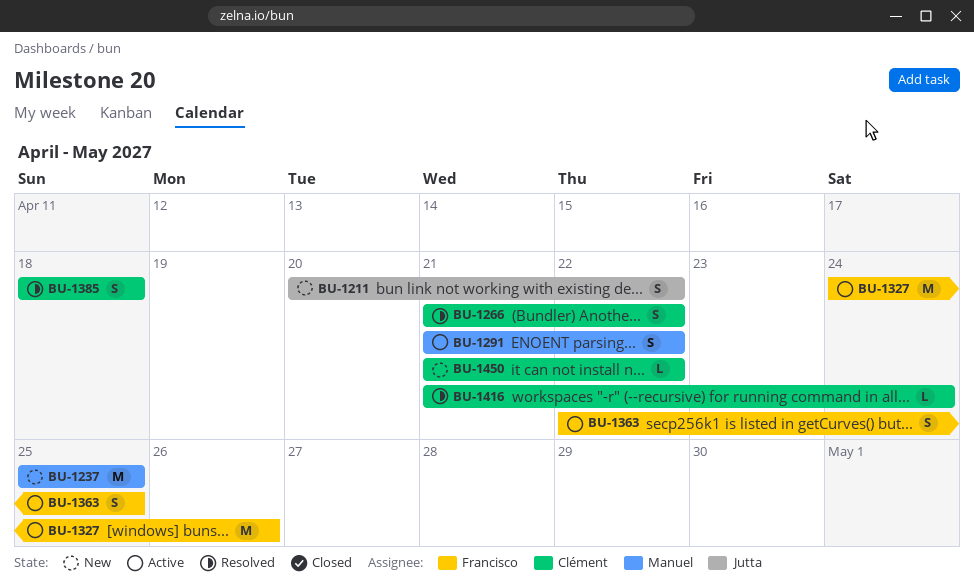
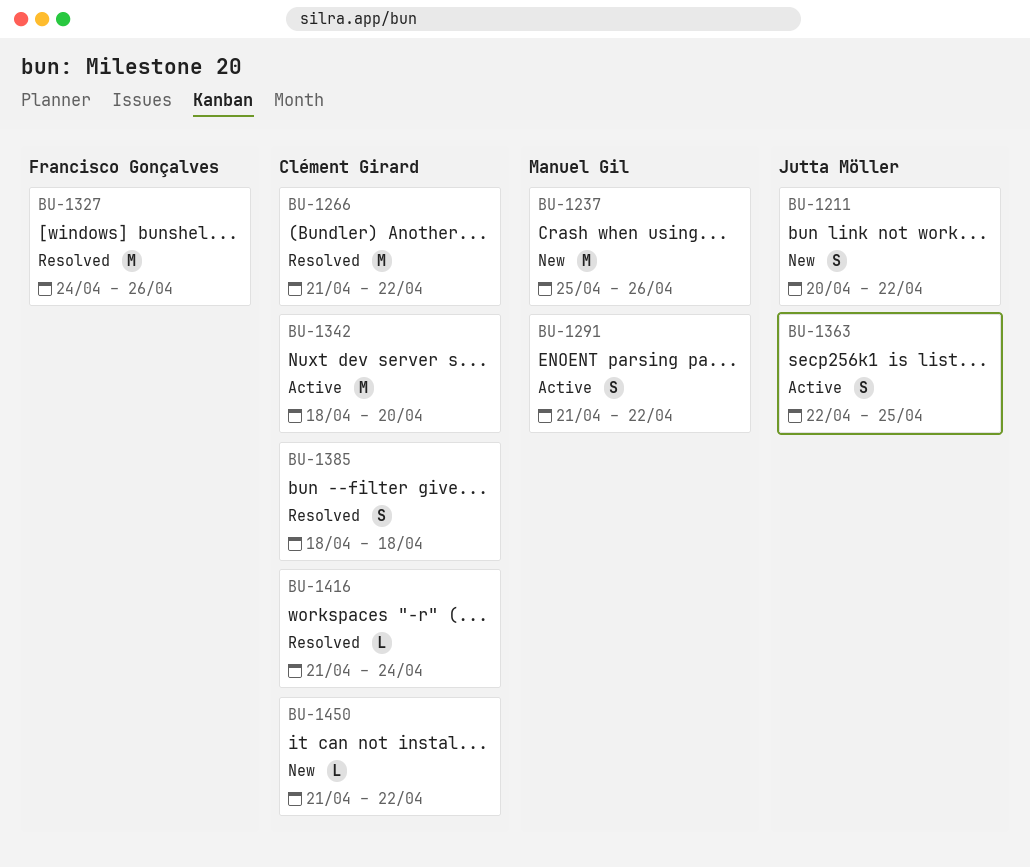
BU-1237, due: Apr 25 -> Apr 26
BU-1266, estimate: S -> M
BU-1327, status: Active -> Resolved
BU-1342: none -> present
BU-1363, owner: Francisco Gonçalves -> Jutta Möller

